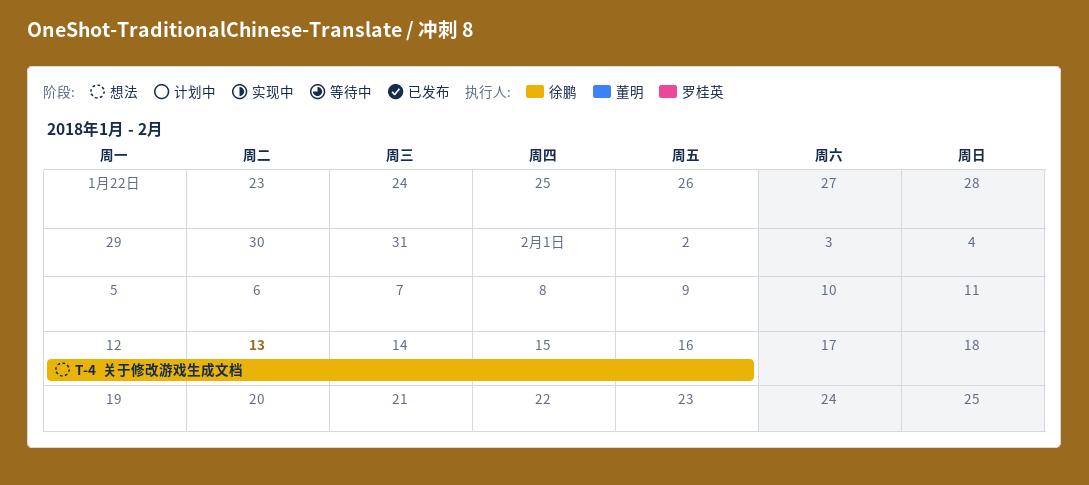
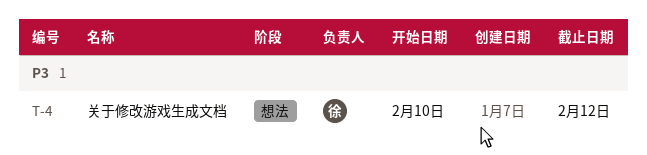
T-4, start: Feb 12 -> Feb 10
T-4, due: Feb 16 -> Feb 12

